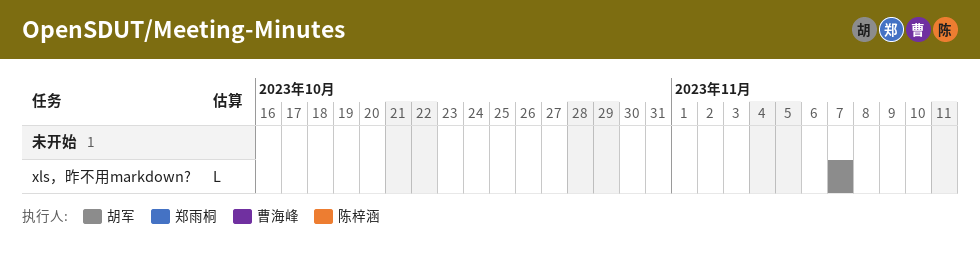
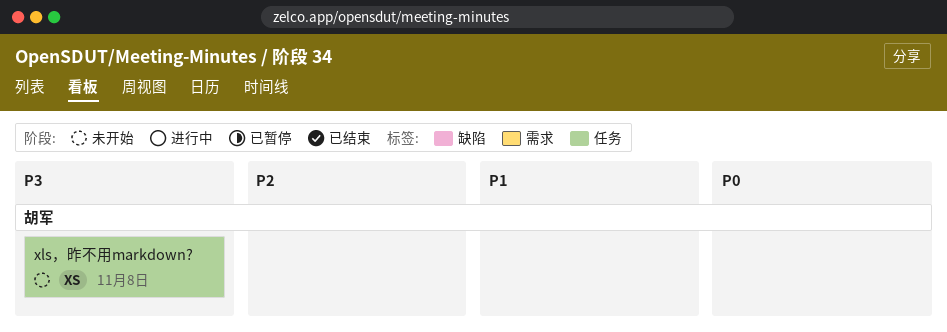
xls，昨不用markdown?, estimate: L -> XS
xls，昨不用markdown?, due: Nov 7 -> Nov 8

